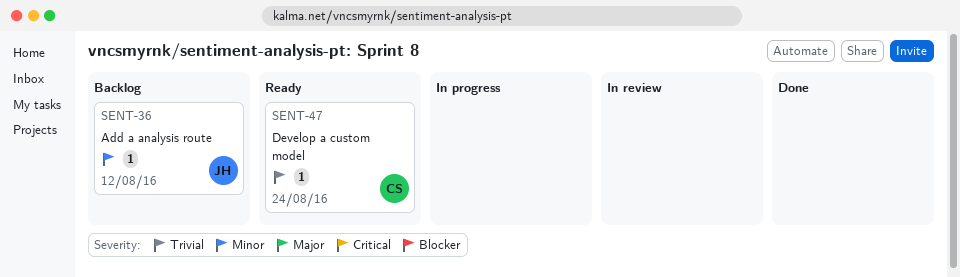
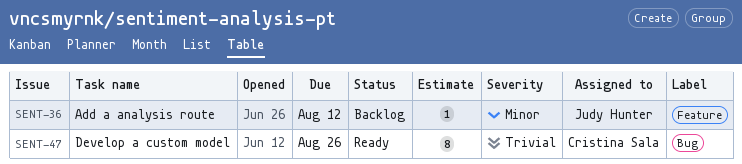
SENT-47, estimate: 1 -> 8
SENT-47, due: Aug 24 -> Aug 26

